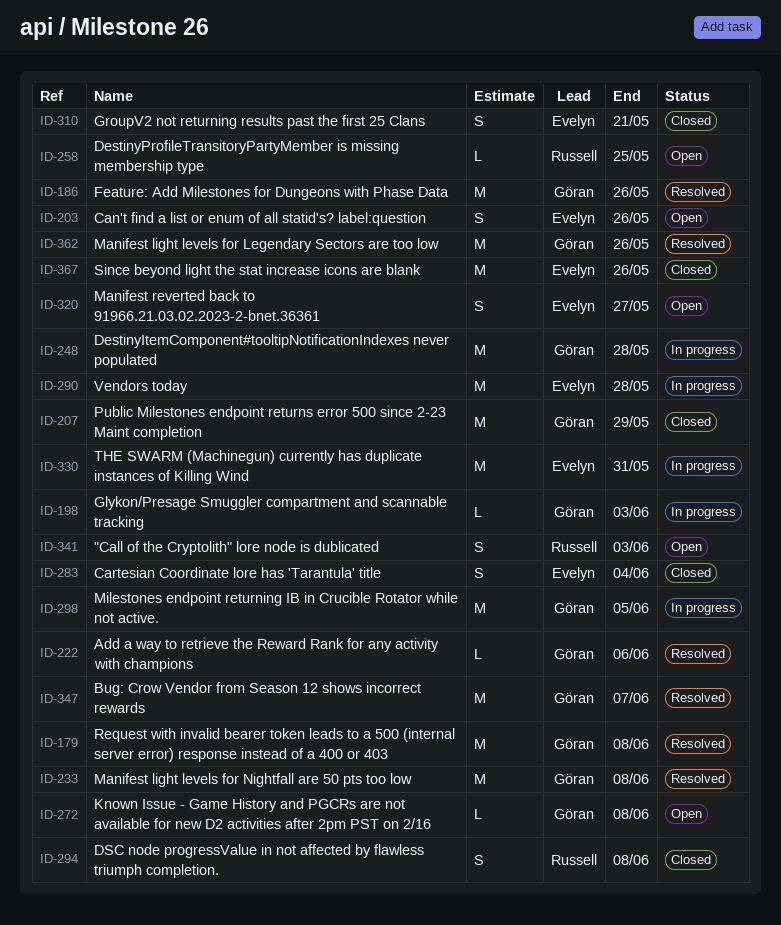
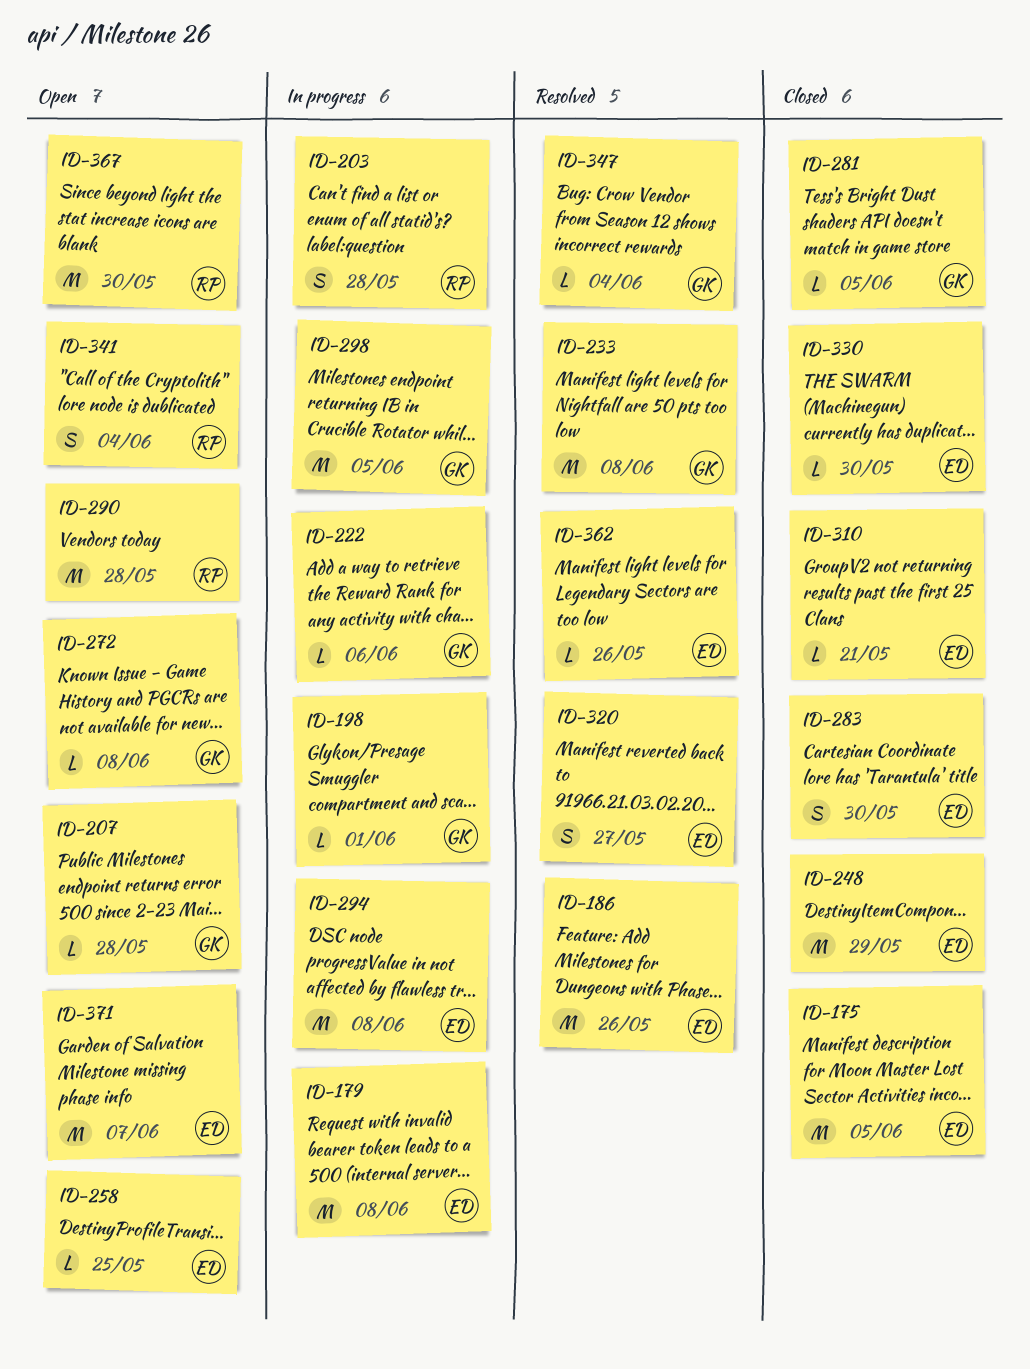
ID-175: none -> present
ID-179, status: Resolved -> In progress
ID-179, owner: Göran -> Evelyn
ID-186, owner: Göran -> Evelyn
ID-198, due: Jun 3 -> Jun 1
ID-203, status: Open -> In progress
ID-203, owner: Evelyn -> Russell
ID-203, due: May 26 -> May 28
ID-207, status: Closed -> Open
ID-207, estimate: M -> L
ID-207, due: May 29 -> May 28
ID-222, status: Resolved -> In progress
ID-248, status: In progress -> Closed
ID-248, owner: Göran -> Evelyn
ID-248, due: May 28 -> May 29
ID-258, owner: Russell -> Evelyn
ID-281: none -> present
ID-283, due: Jun 4 -> May 30
ID-290, status: In progress -> Open
ID-290, owner: Evelyn -> Russell
ID-294, status: Closed -> In progress
ID-294, owner: Russell -> Evelyn
ID-294, estimate: S -> M
ID-310, estimate: S -> L
ID-320, status: Open -> Resolved
ID-330, status: In progress -> Closed
ID-330, estimate: M -> L
ID-330, due: May 31 -> May 30
ID-341, due: Jun 3 -> Jun 4
ID-347, estimate: M -> L
ID-347, due: Jun 7 -> Jun 4
ID-362, owner: Göran -> Evelyn
ID-362, estimate: M -> L
ID-367, status: Closed -> Open
ID-367, owner: Evelyn -> Russell
ID-367, due: May 26 -> May 30
ID-371: none -> present

